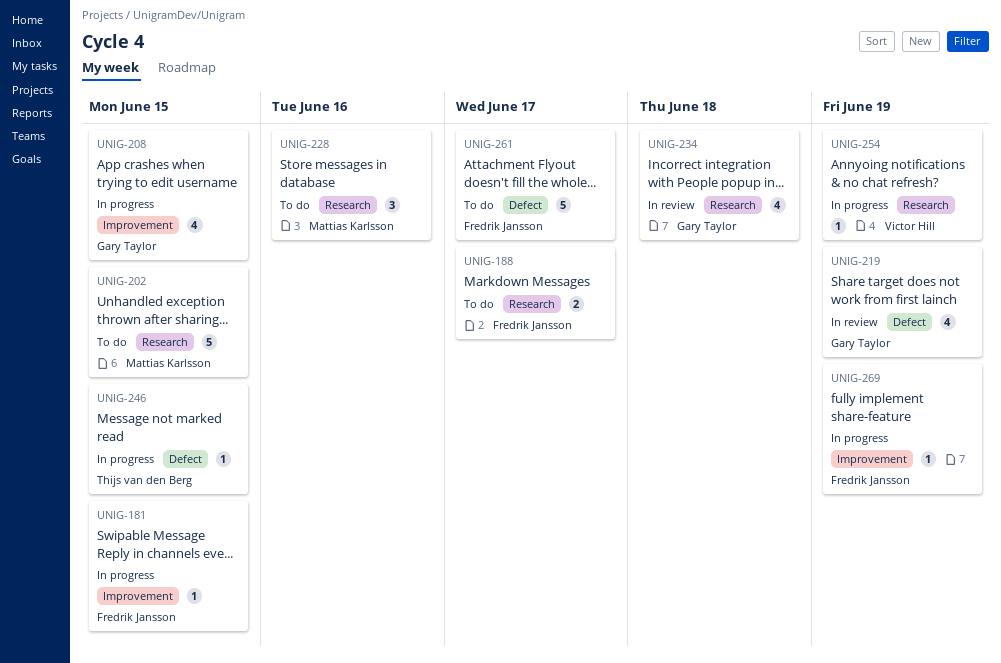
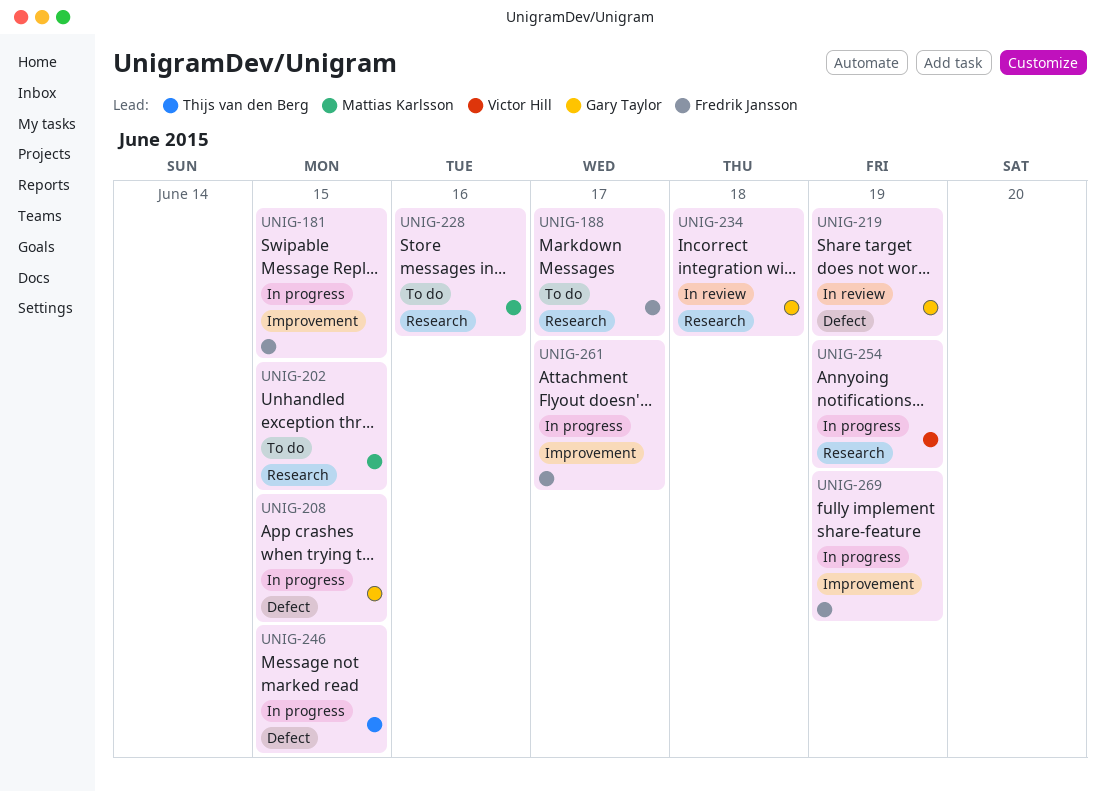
UNIG-208, label: Improvement -> Defect
UNIG-261, status: To do -> In progress
UNIG-261, label: Defect -> Improvement

